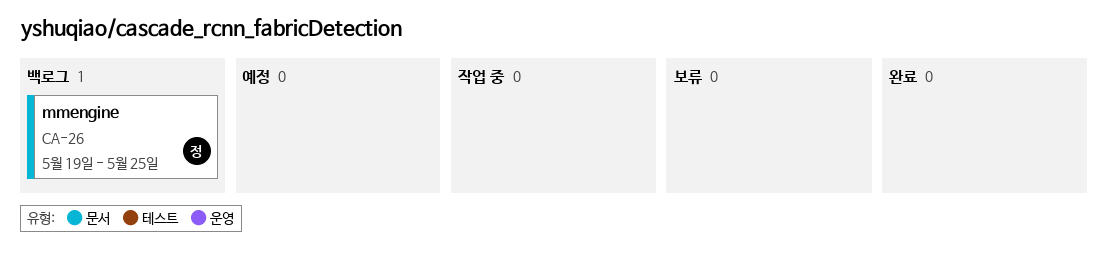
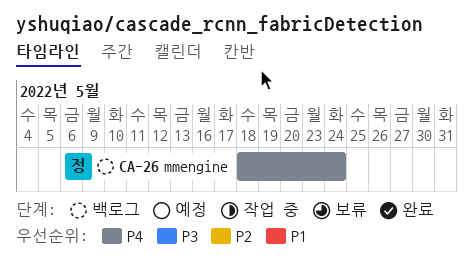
CA-26, start: May 19 -> May 18
CA-26, due: May 25 -> May 24

